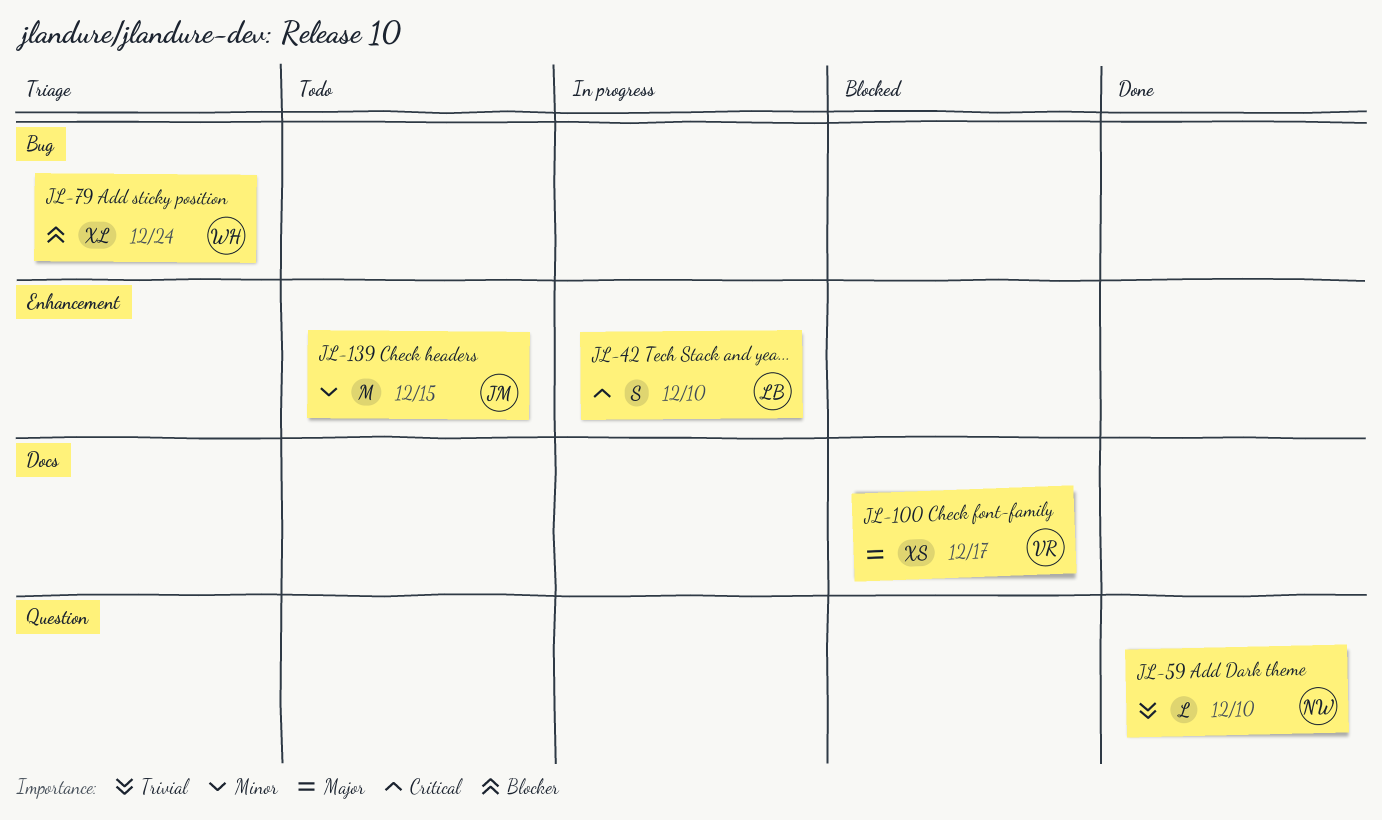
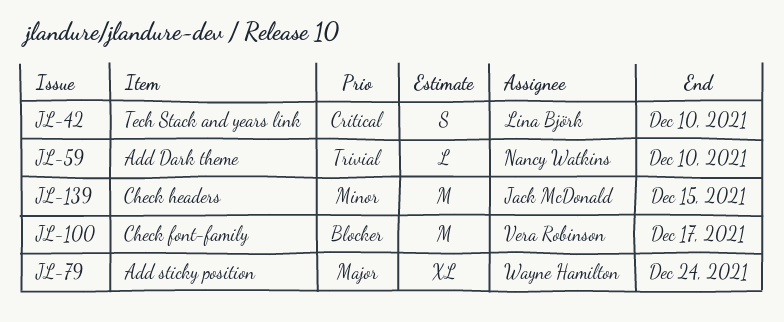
JL-79, priority: Blocker -> Major
JL-100, priority: Major -> Blocker
JL-100, estimate: XS -> M

